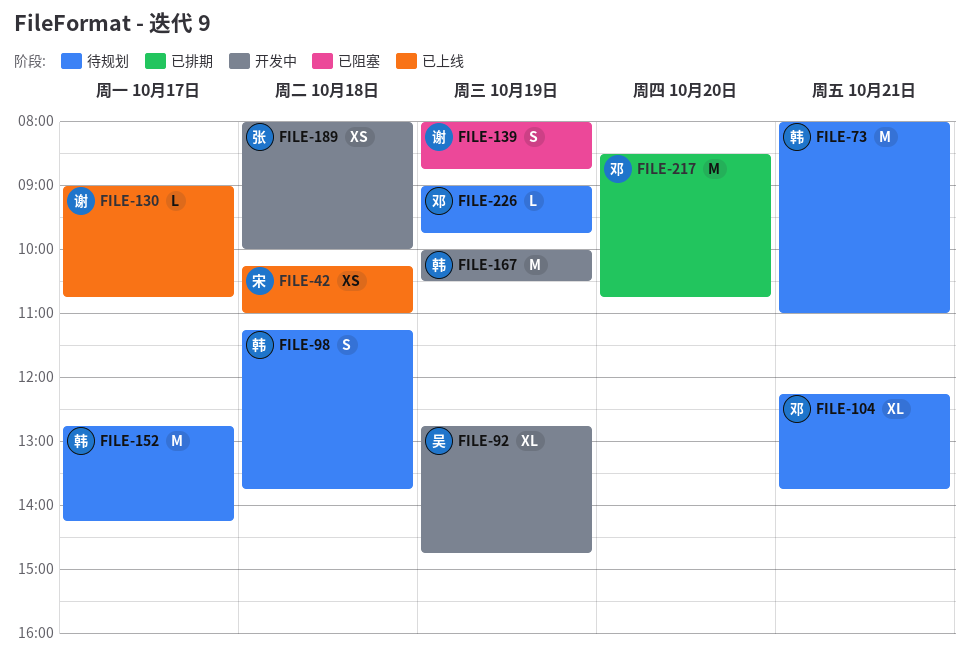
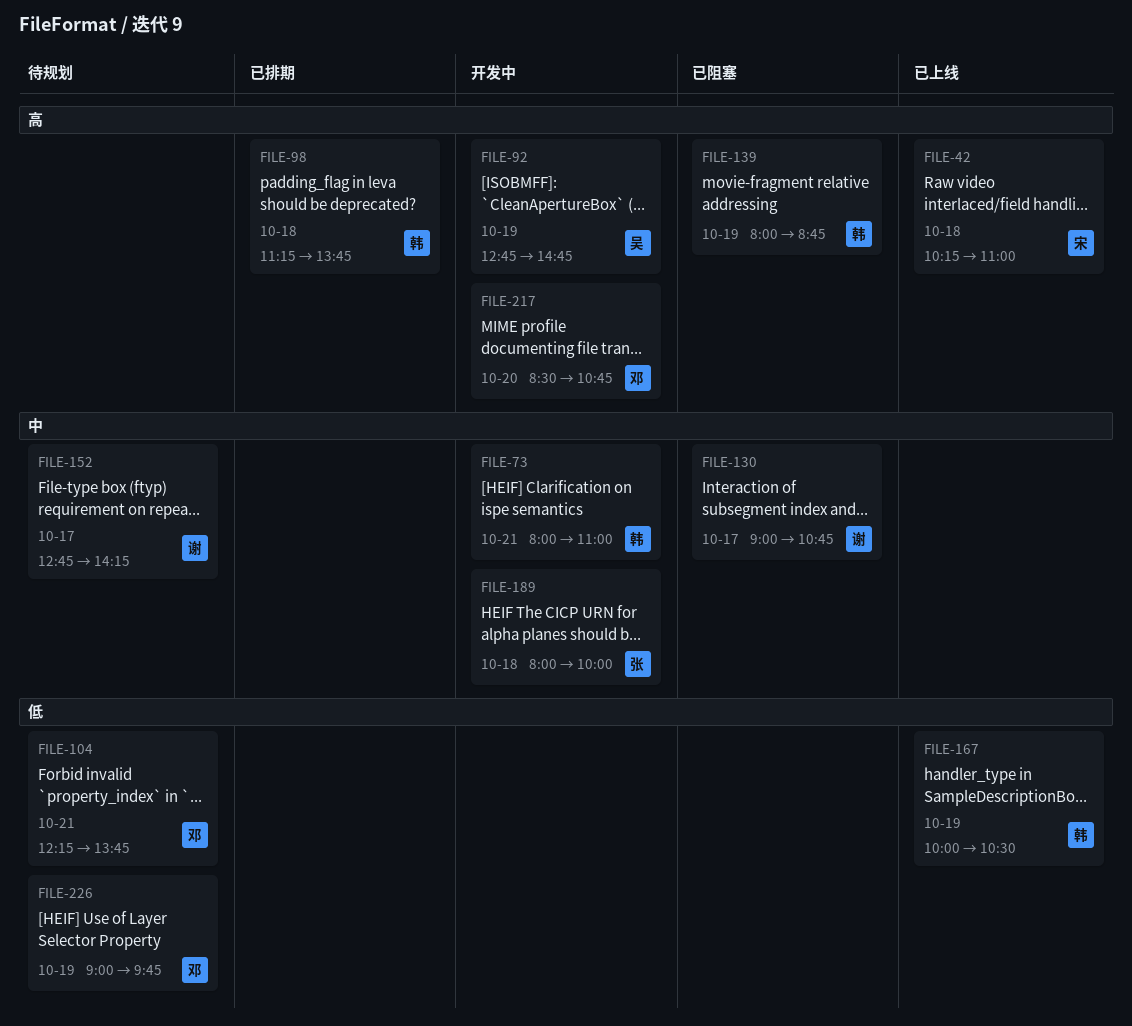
FILE-73, status: 待规划 -> 开发中
FILE-98, status: 待规划 -> 已排期
FILE-130, status: 已上线 -> 已阻塞
FILE-139, owner: 谢 -> 韩
FILE-152, owner: 韩 -> 谢
FILE-167, status: 开发中 -> 已上线
FILE-217, status: 已排期 -> 开发中

